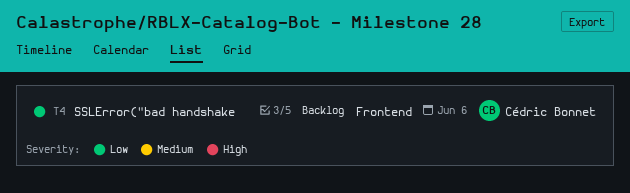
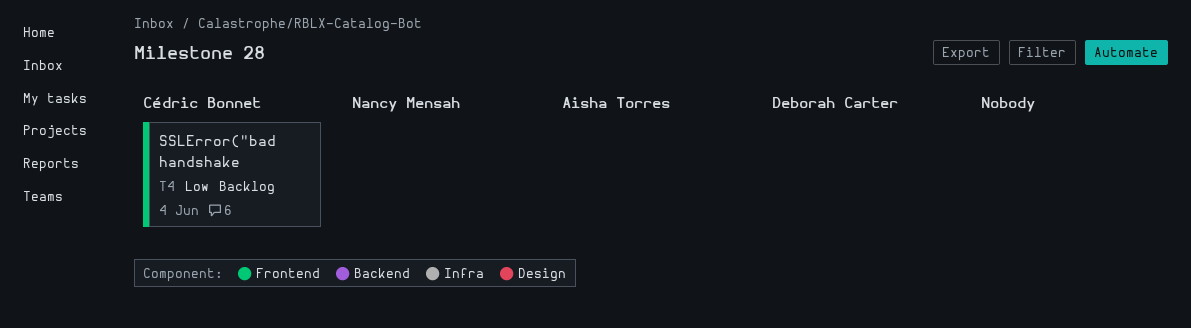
T4, due: Jun 6 -> Jun 4

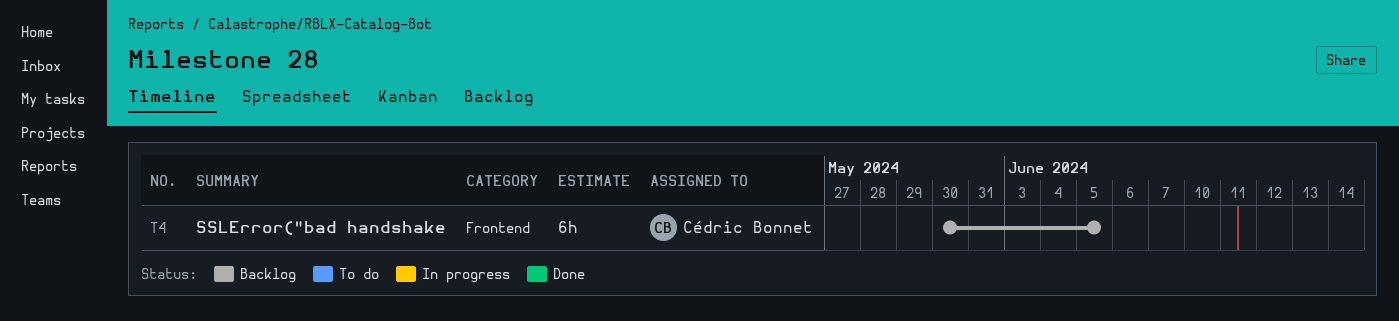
T4, due: Jun 4 -> Jun 5

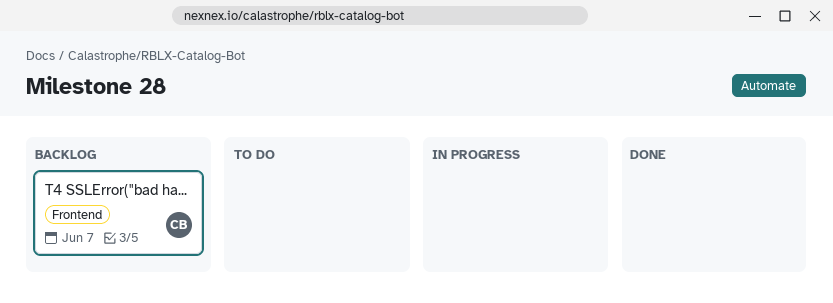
T4, due: Jun 5 -> Jun 7

